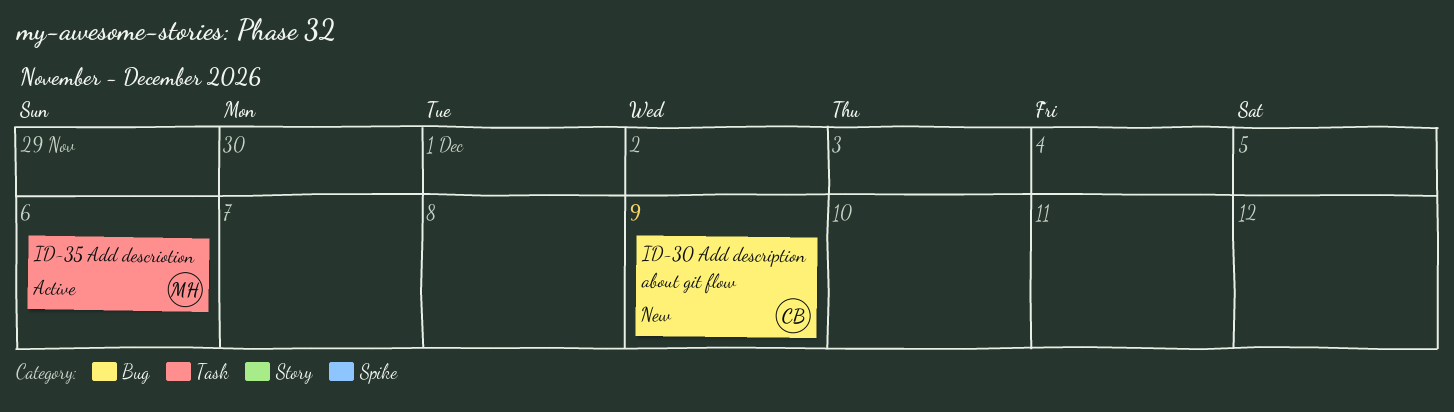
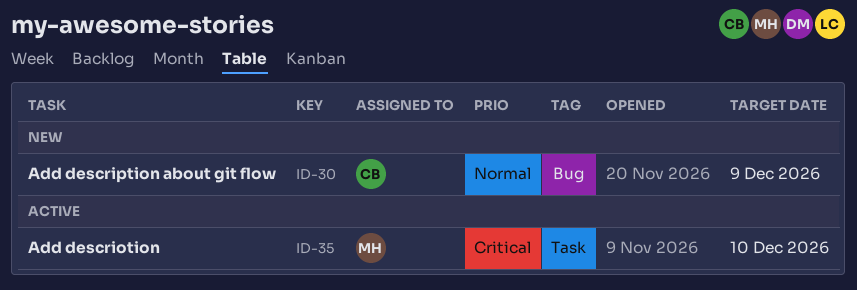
ID-35, due: Dec 6 -> Dec 10

